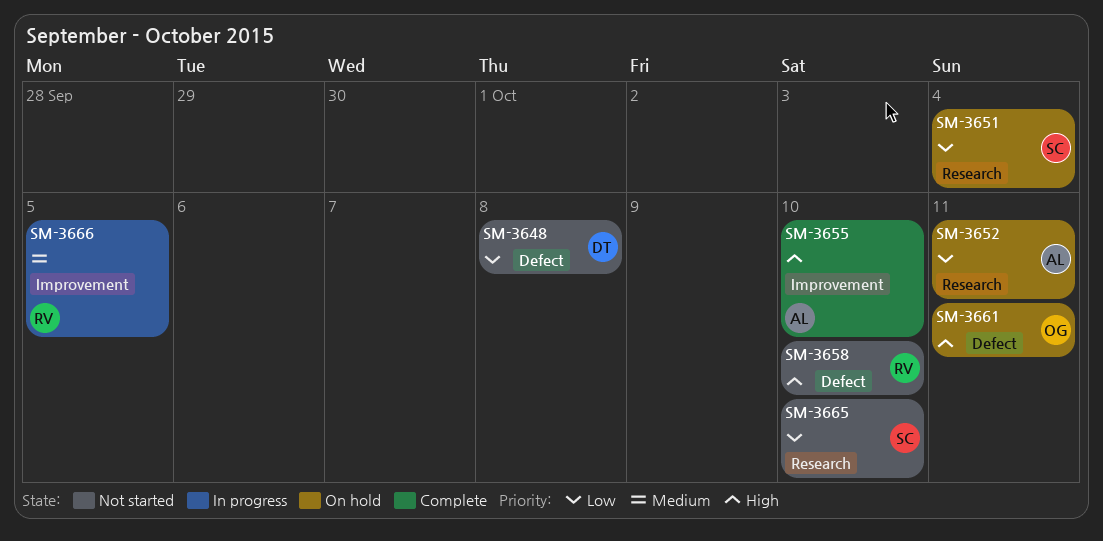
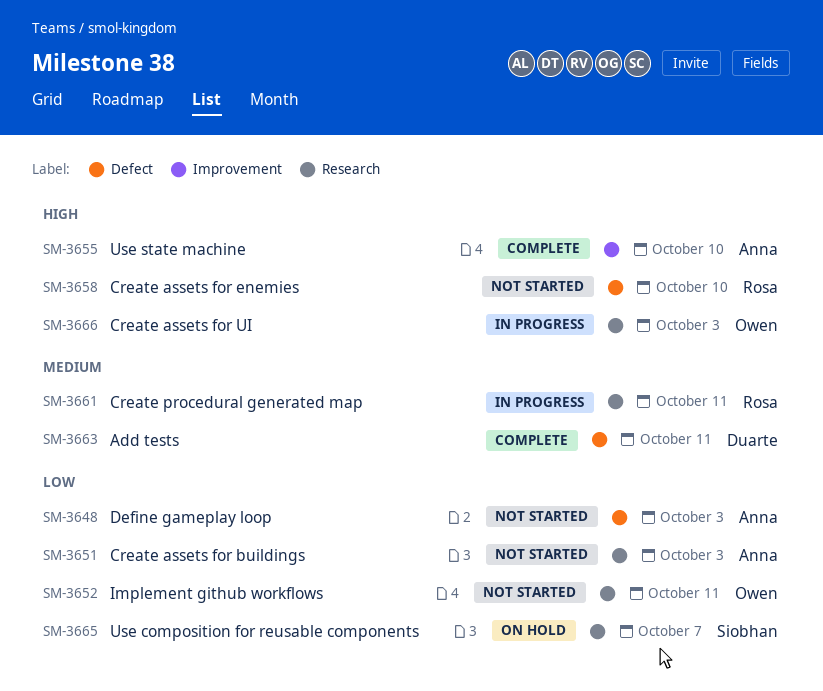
SM-3648, owner: Duarte -> Anna
SM-3648, due: Oct 8 -> Oct 3
SM-3651, status: On hold -> Not started
SM-3651, owner: Siobhan -> Anna
SM-3651, due: Oct 4 -> Oct 3
SM-3652, status: On hold -> Not started
SM-3652, owner: Anna -> Owen
SM-3661, status: On hold -> In progress
SM-3661, owner: Owen -> Rosa
SM-3661, priority: High -> Medium
SM-3661, label: Defect -> Research
SM-3663: none -> present
SM-3665, status: Not started -> On hold
SM-3665, due: Oct 10 -> Oct 7
SM-3666, owner: Rosa -> Owen
SM-3666, priority: Medium -> High
SM-3666, label: Improvement -> Research
SM-3666, due: Oct 5 -> Oct 3

